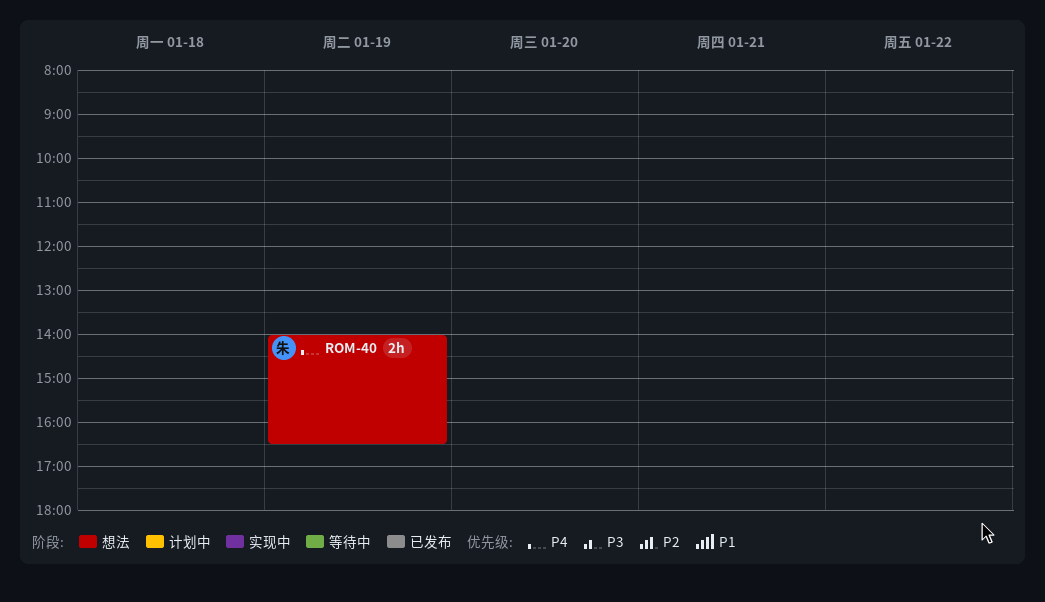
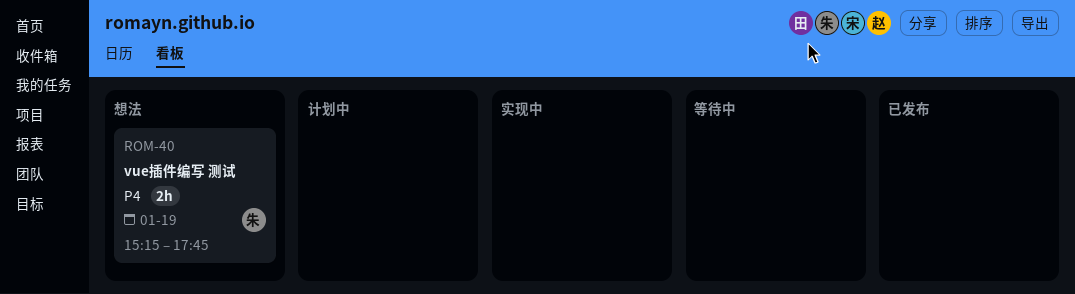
ROM-40, begins: 14:00 -> 15:15
ROM-40, ends: 16:30 -> 17:45

